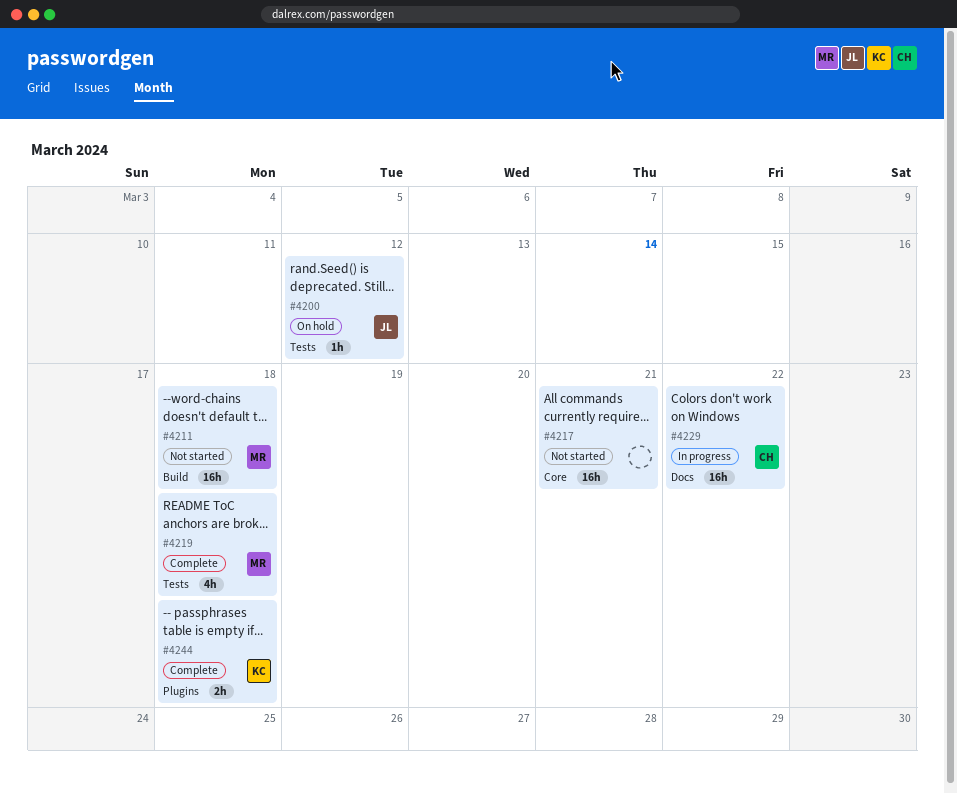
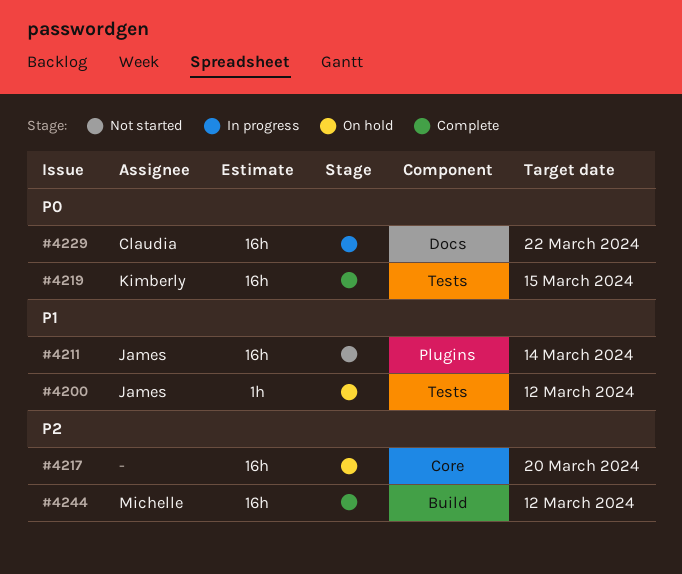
#4211, owner: Michelle -> James
#4211, label: Build -> Plugins
#4211, due: Mar 18 -> Mar 14
#4217, status: Not started -> On hold
#4217, due: Mar 21 -> Mar 20
#4219, owner: Michelle -> Kimberly
#4219, estimate: 4h -> 16h
#4219, due: Mar 18 -> Mar 15
#4244, owner: Kimberly -> Michelle
#4244, label: Plugins -> Build
#4244, estimate: 2h -> 16h
#4244, due: Mar 18 -> Mar 12

